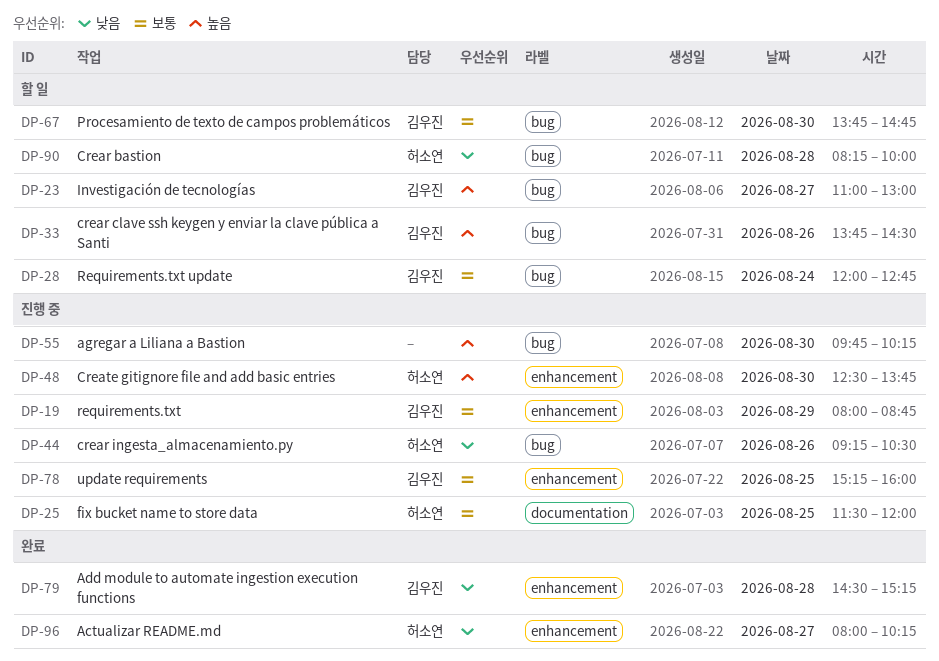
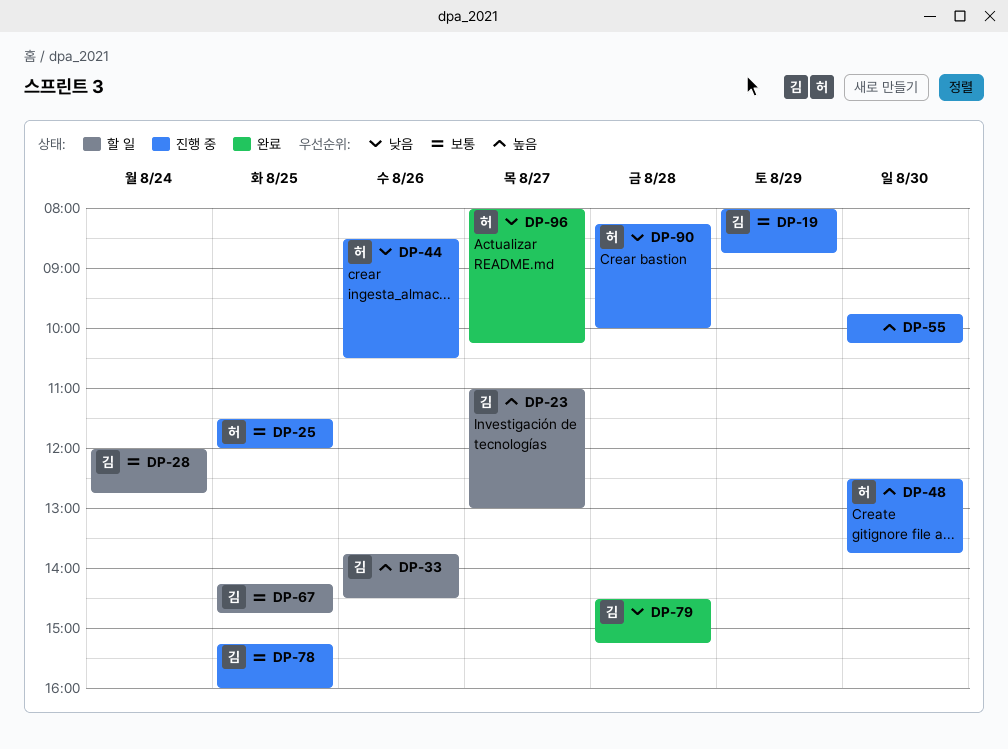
DP-44, begins: 09:15 -> 08:30
DP-67, day: Aug 30 -> Aug 25
DP-67, begins: 13:45 -> 14:15
DP-90, status: 할 일 -> 진행 중

